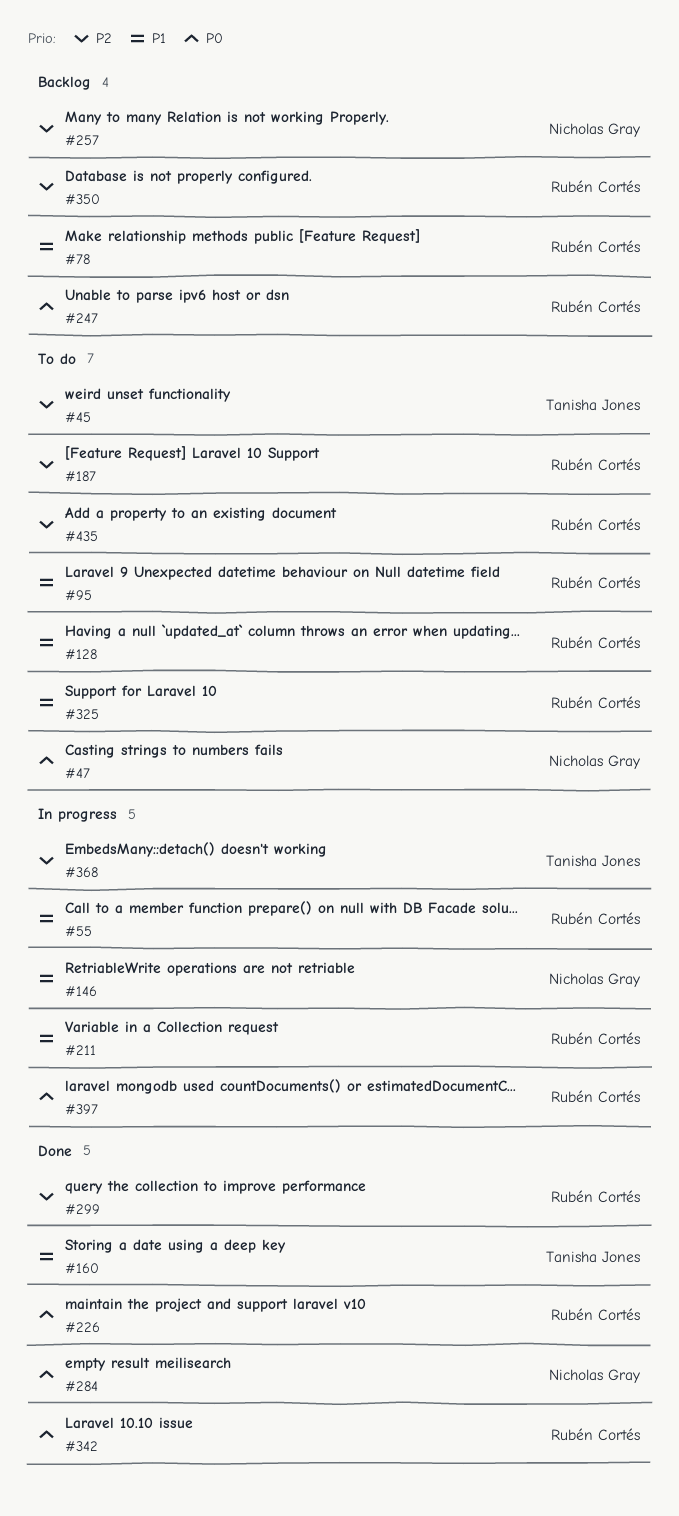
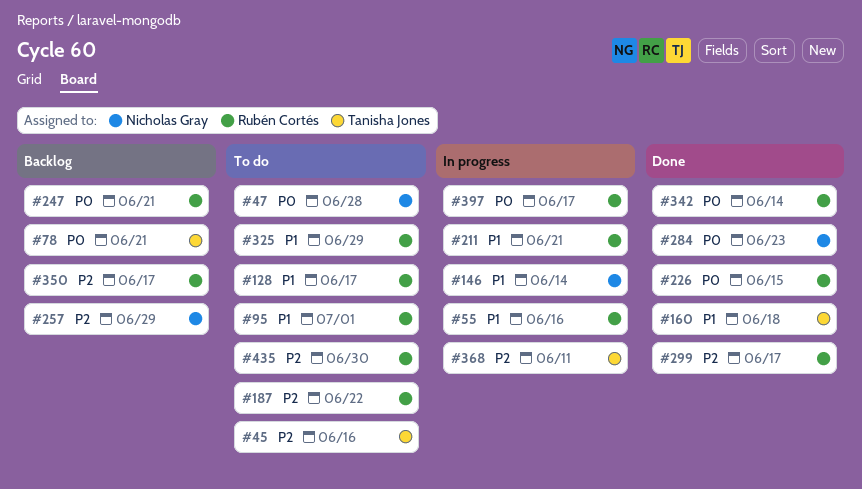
#78, owner: Rubén Cortés -> Tanisha Jones
#78, priority: P1 -> P0

